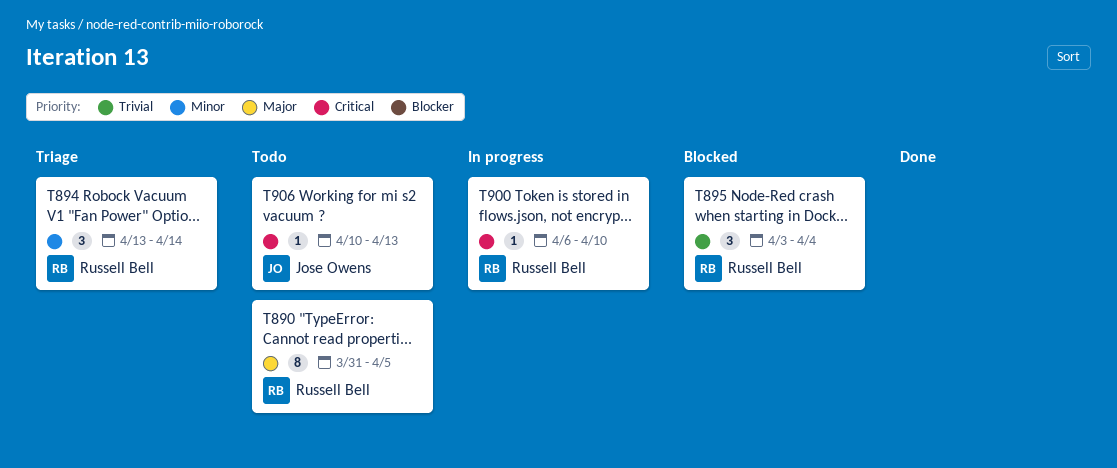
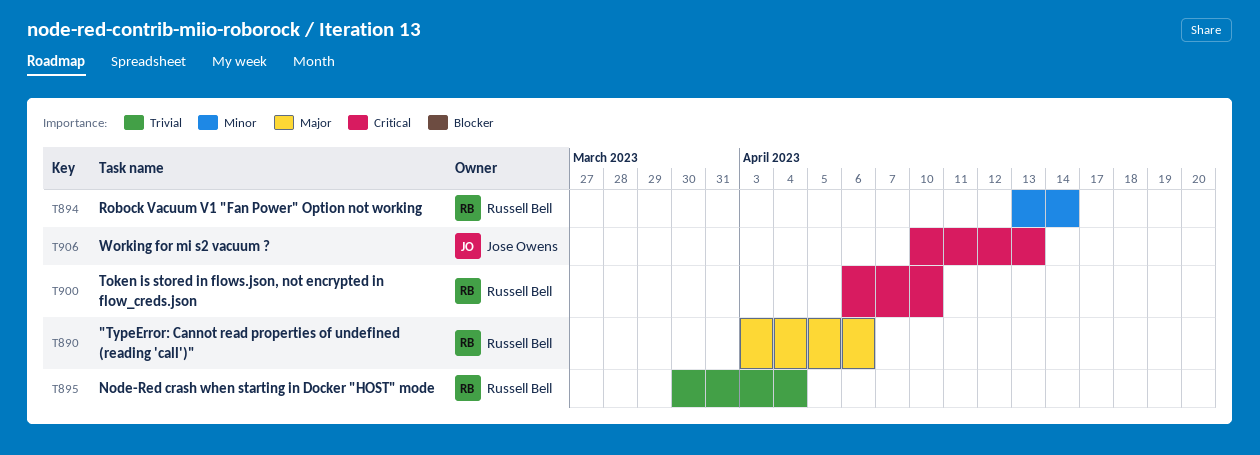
T890, start: Mar 31 -> Apr 3
T890, due: Apr 5 -> Apr 6
T895, start: Apr 3 -> Mar 30

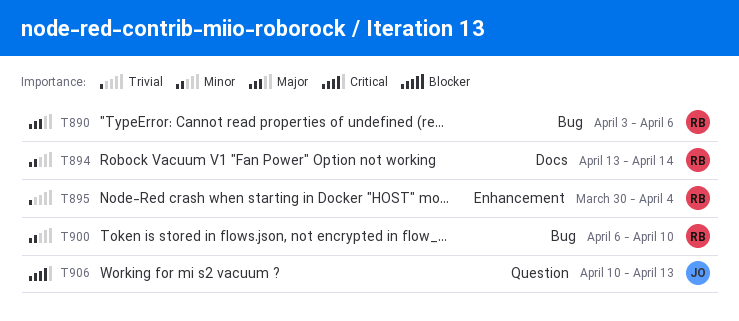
T900, priority: Critical -> Minor

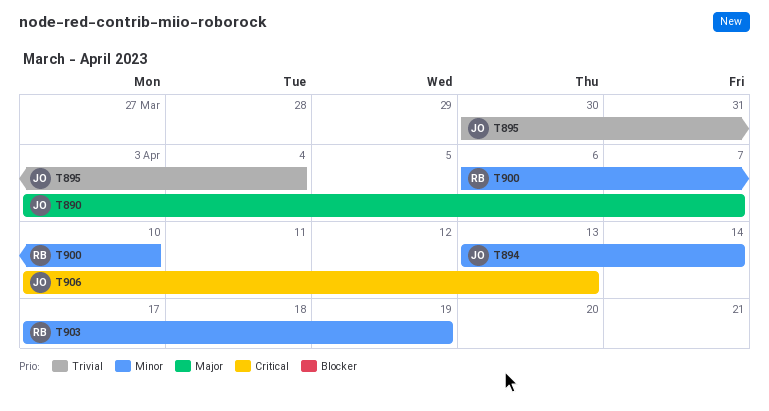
T890, owner: RB -> JO
T890, due: Apr 6 -> Apr 7
T894, owner: RB -> JO
T895, owner: RB -> JO
T903: none -> present

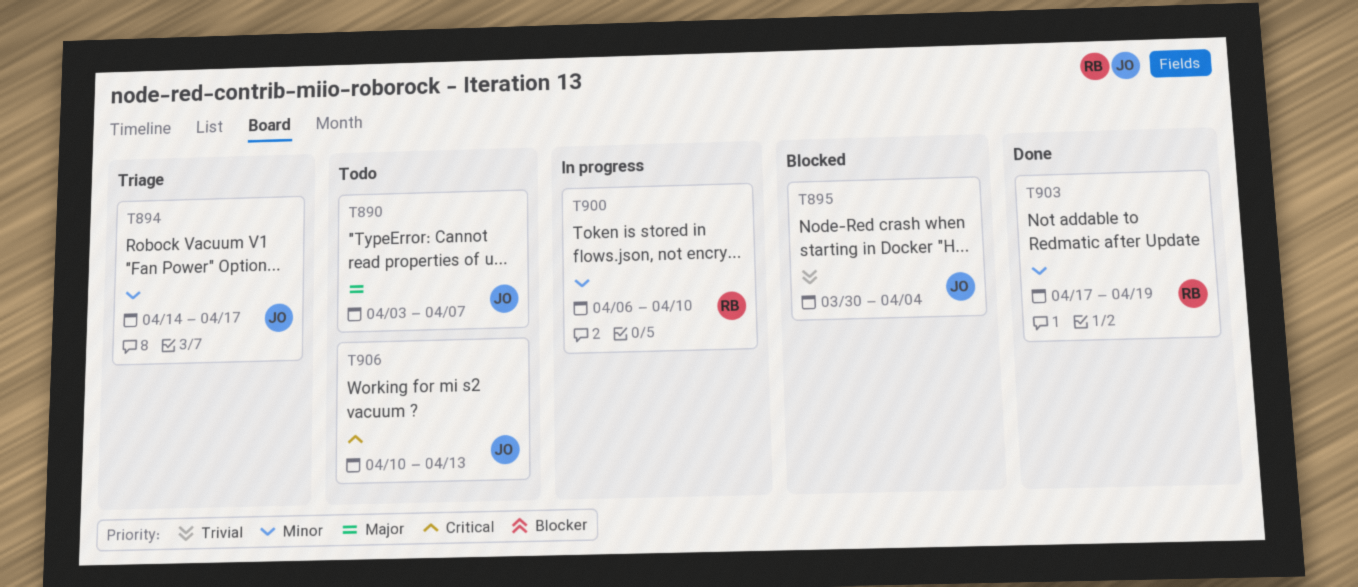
T894, start: Apr 13 -> Apr 14
T894, due: Apr 14 -> Apr 17

